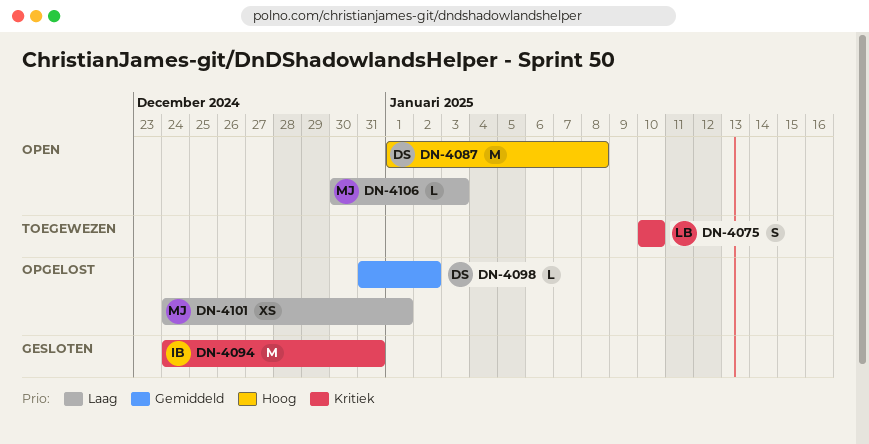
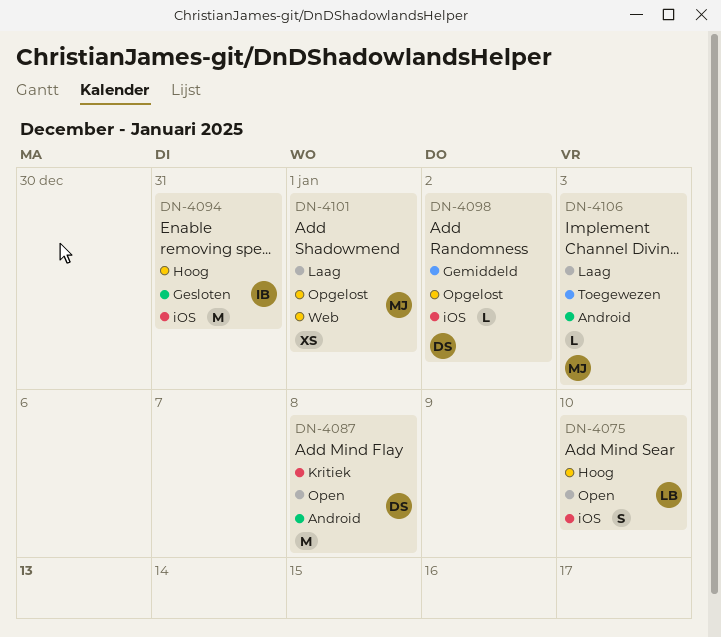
DN-4075, status: Toegewezen -> Open
DN-4075, priority: Kritiek -> Hoog
DN-4087, priority: Hoog -> Kritiek
DN-4094, priority: Kritiek -> Hoog
DN-4106, status: Open -> Toegewezen

